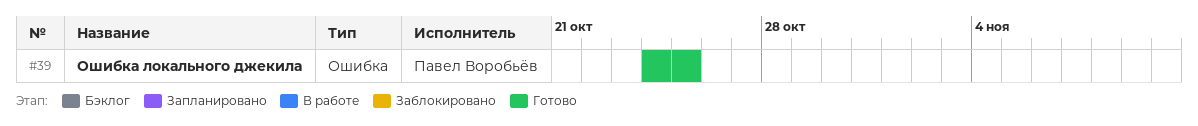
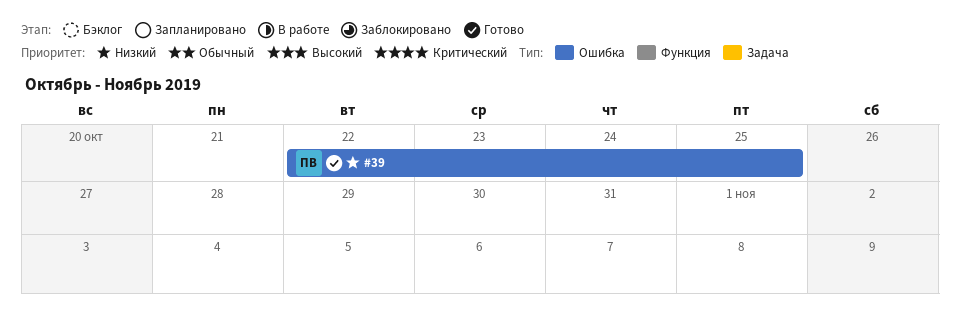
#39, start: Oct 24 -> Oct 22

